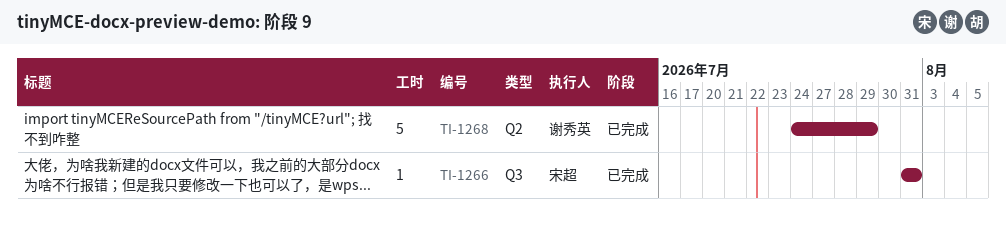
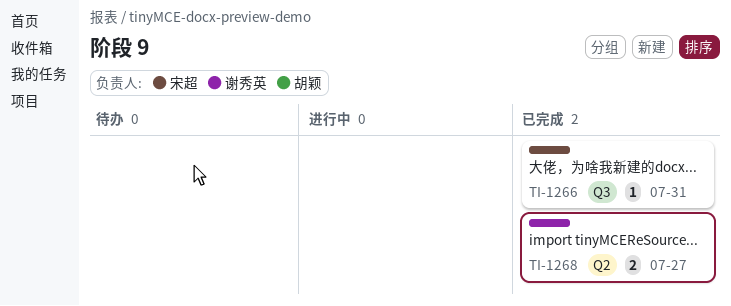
TI-1268, estimate: 5 -> 2
TI-1268, due: Jul 29 -> Jul 27

